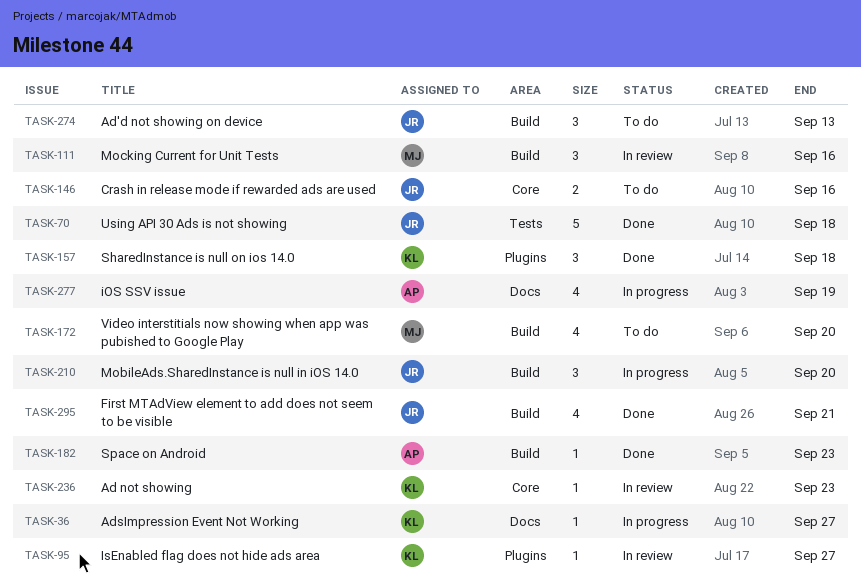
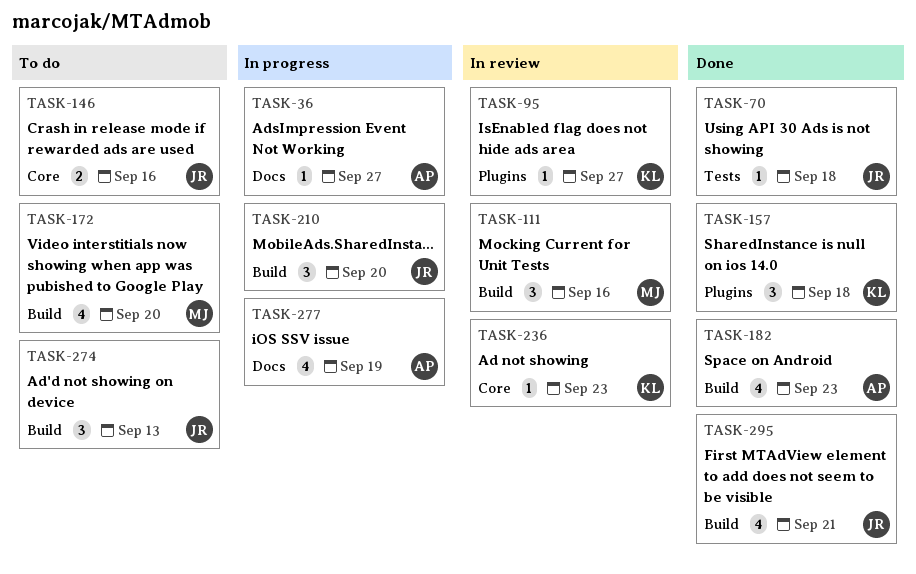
TASK-36, owner: KL -> AP
TASK-70, estimate: 5 -> 1
TASK-182, estimate: 1 -> 4

